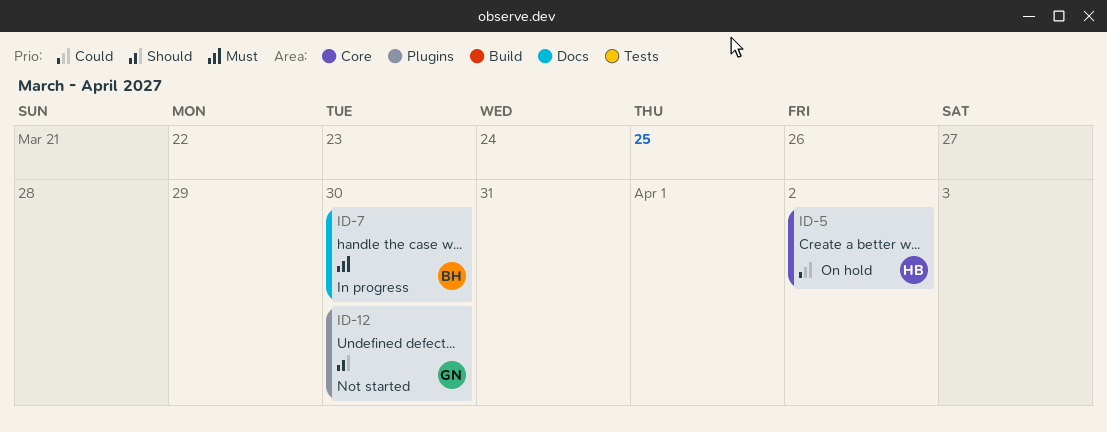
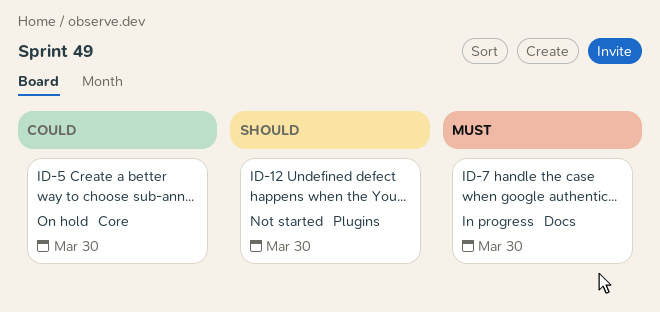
ID-5, due: Apr 2 -> Mar 30

